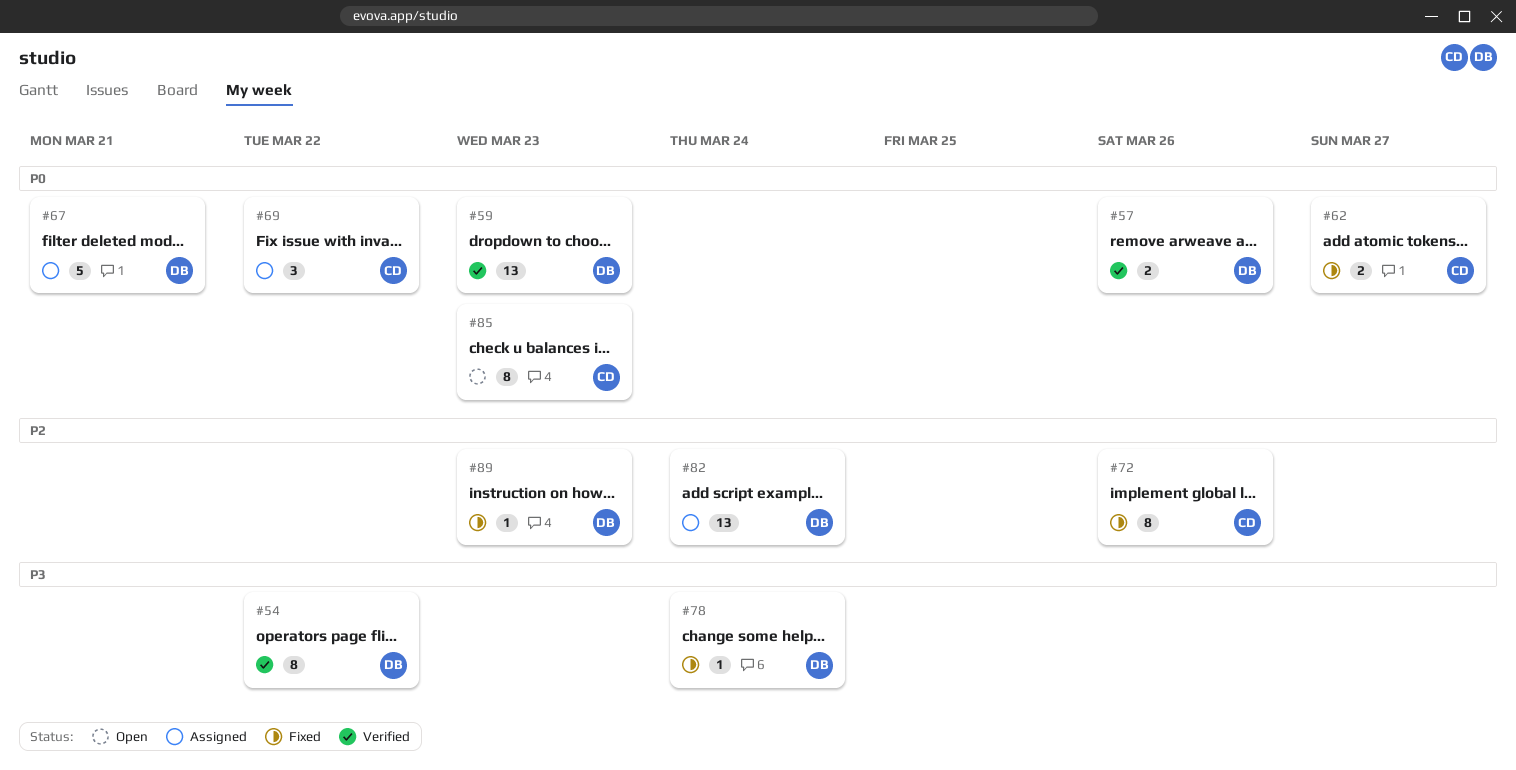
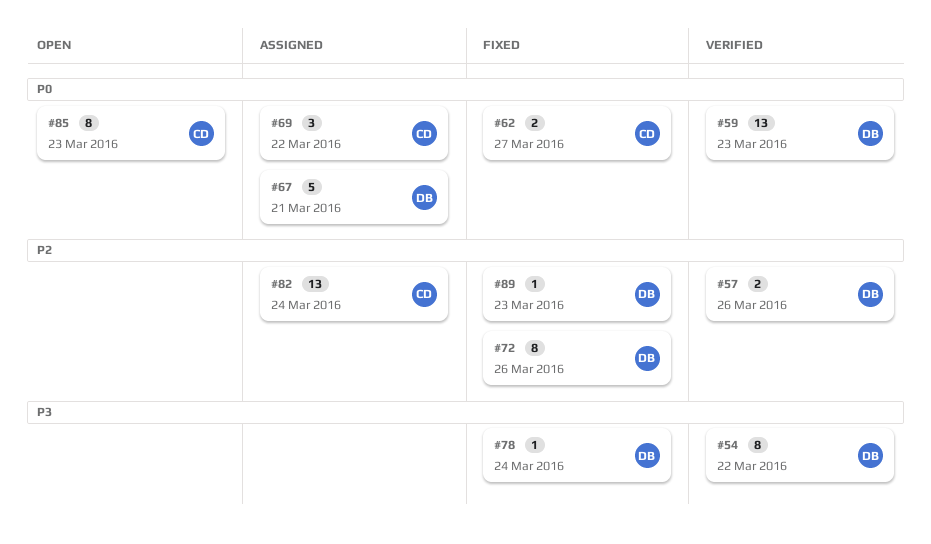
#57, priority: P0 -> P2
#72, owner: CD -> DB
#82, owner: DB -> CD

